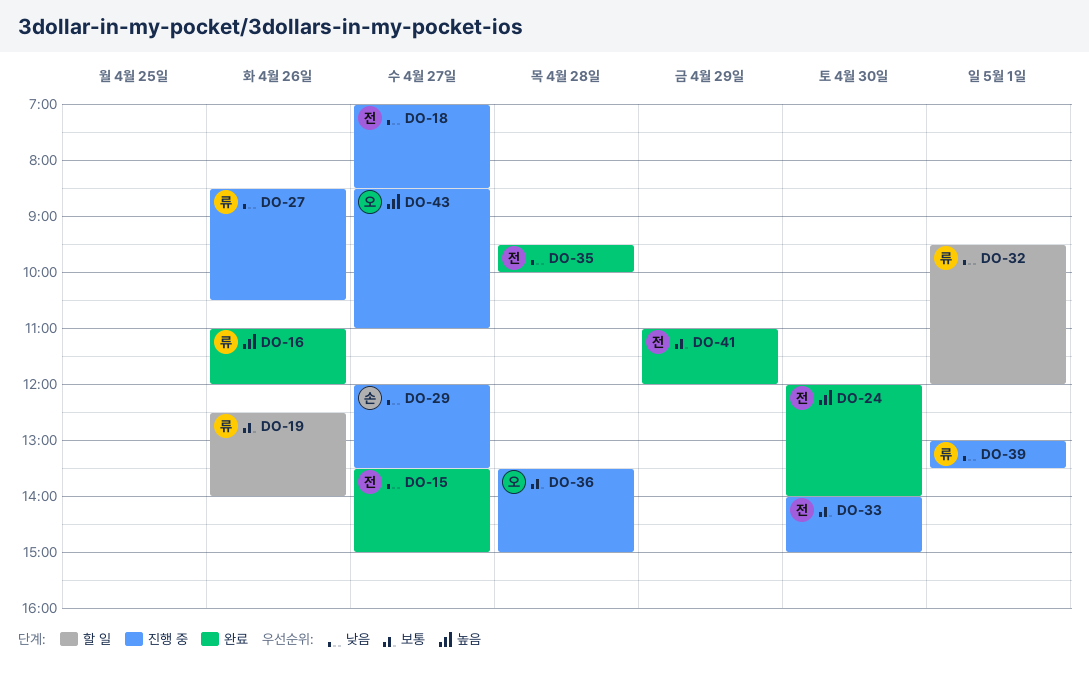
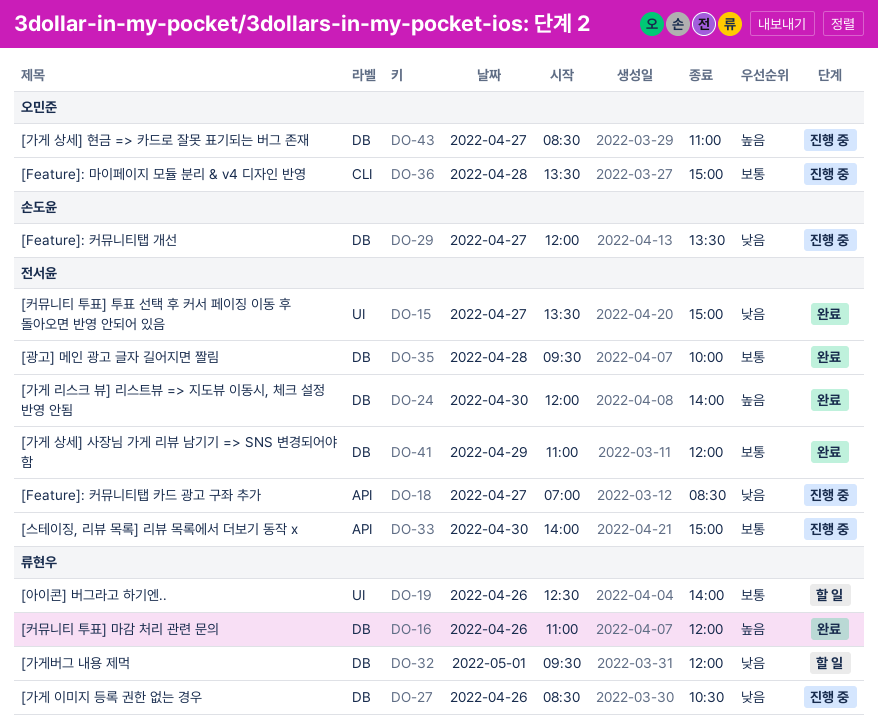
DO-35, priority: 낮음 -> 보통
DO-39: present -> none

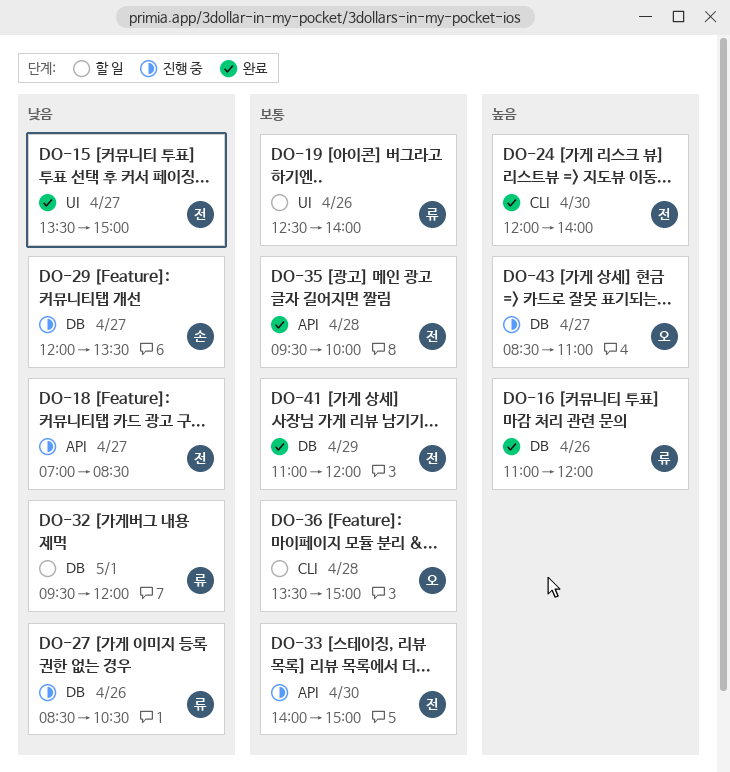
DO-24, label: DB -> CLI
DO-35, label: DB -> API
DO-36, status: 진행 중 -> 할 일

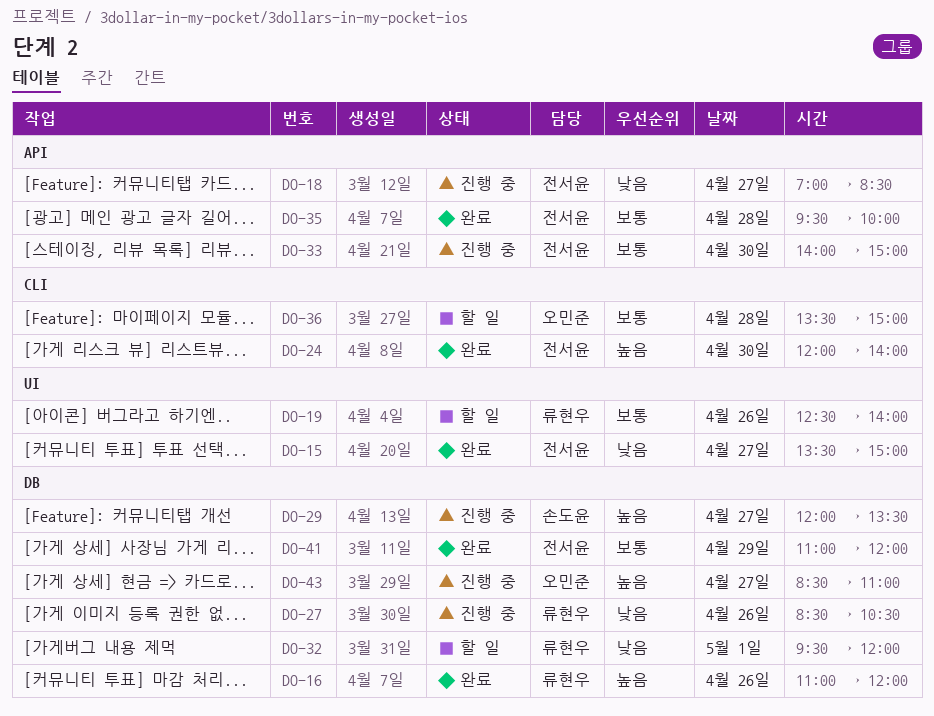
DO-29, priority: 낮음 -> 높음

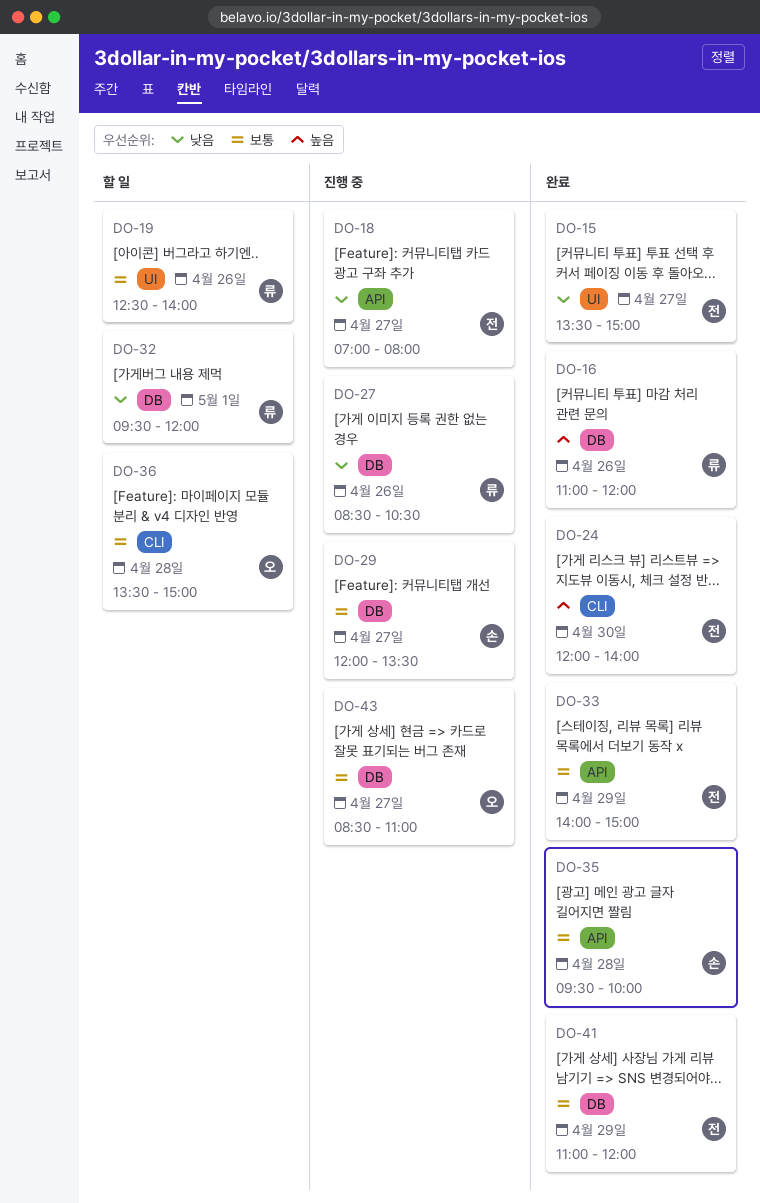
DO-18, ends: 08:30 -> 08:00
DO-29, priority: 높음 -> 보통
DO-33, status: 진행 중 -> 완료
DO-33, day: Apr 30 -> Apr 29
DO-35, owner: 전서윤 -> 손도윤
DO-43, priority: 높음 -> 보통

